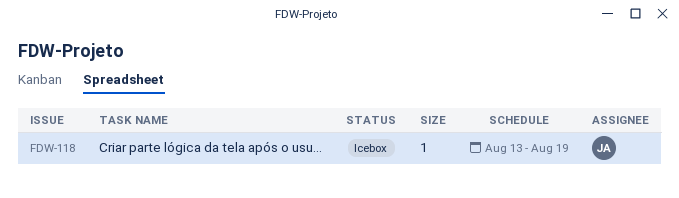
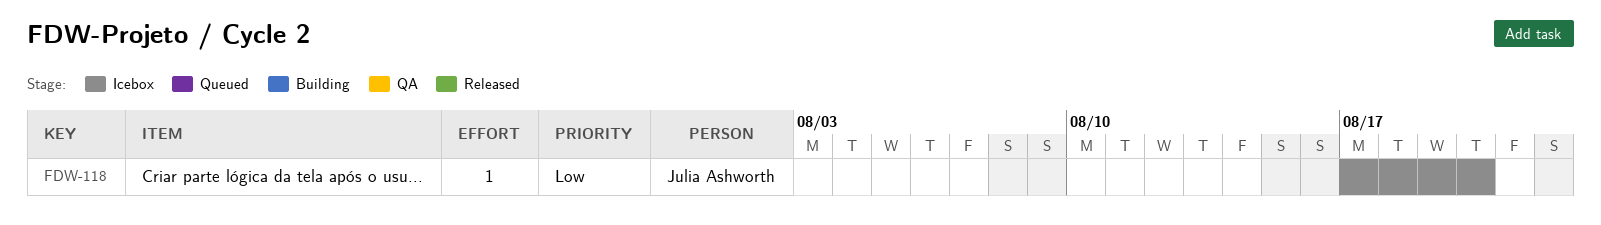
FDW-118, start: Aug 13 -> Aug 17
FDW-118, due: Aug 19 -> Aug 20

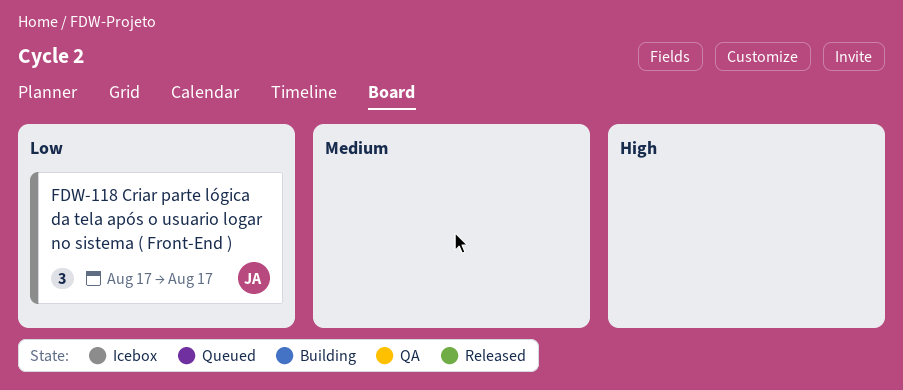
FDW-118, estimate: 1 -> 3
FDW-118, due: Aug 20 -> Aug 17

